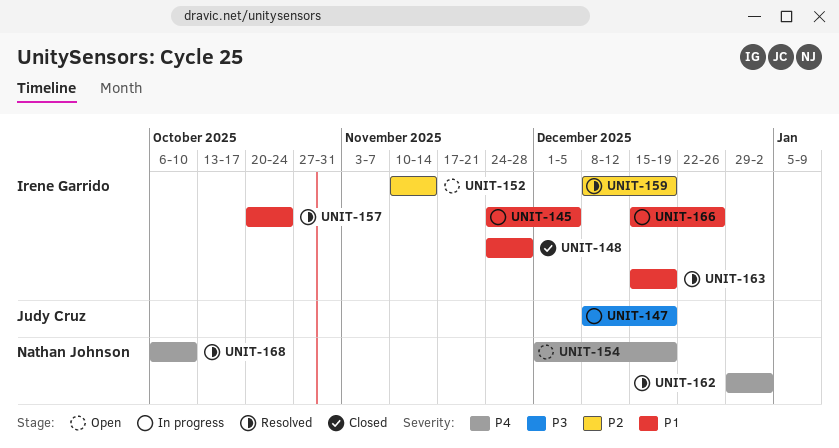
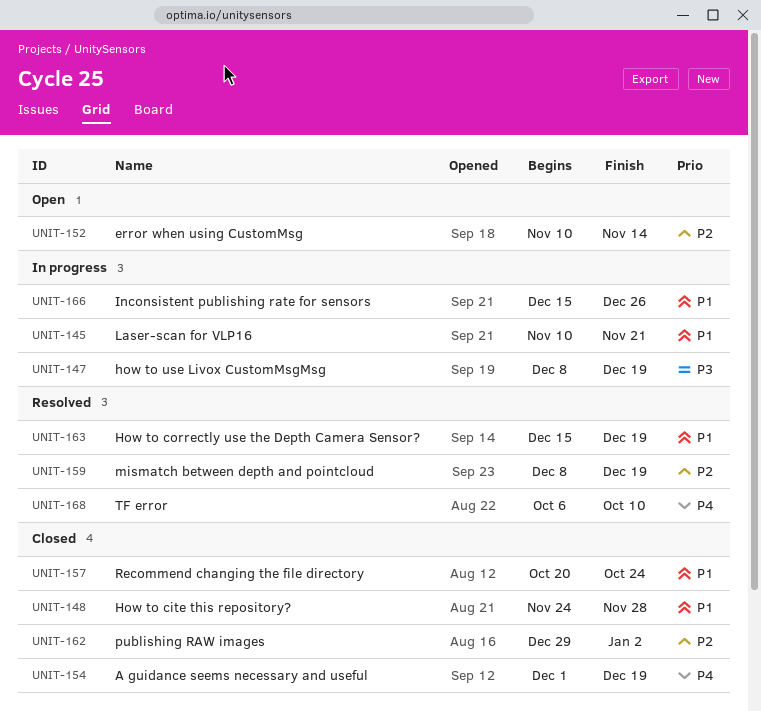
UNIT-145, start: Nov 24 -> Nov 10
UNIT-145, due: Dec 5 -> Nov 21
UNIT-154, status: Open -> Closed
UNIT-157, status: Resolved -> Closed
UNIT-162, status: Resolved -> Closed
UNIT-162, priority: P4 -> P2

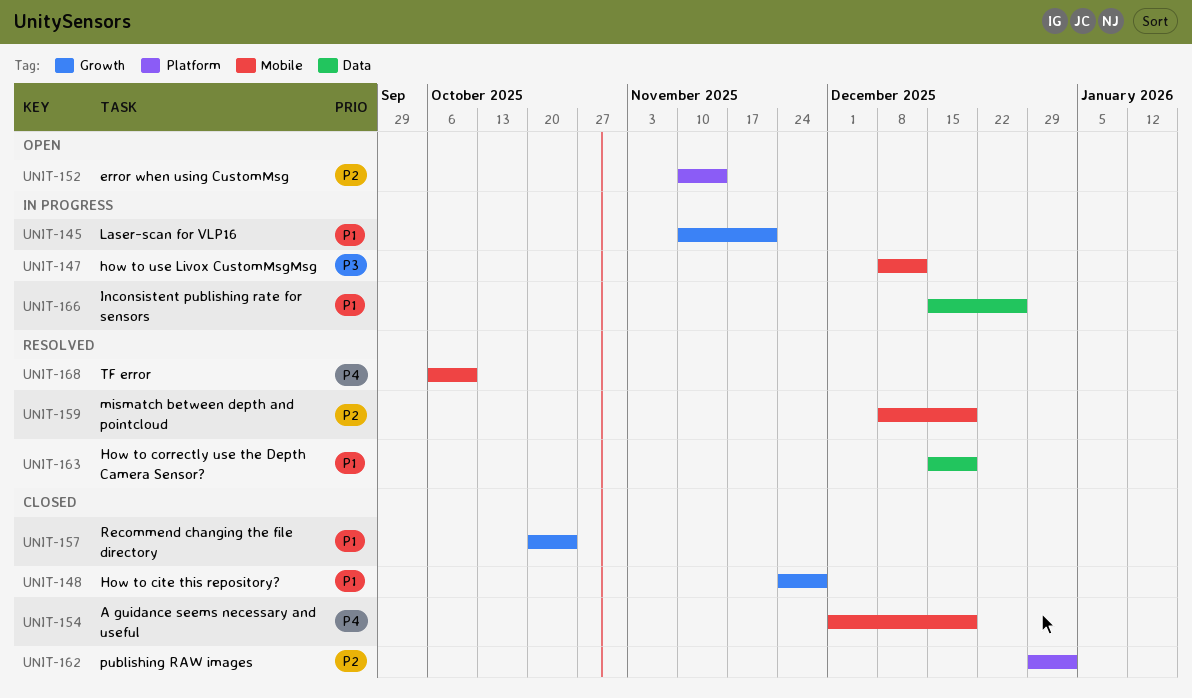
UNIT-147, due: Dec 19 -> Dec 12

